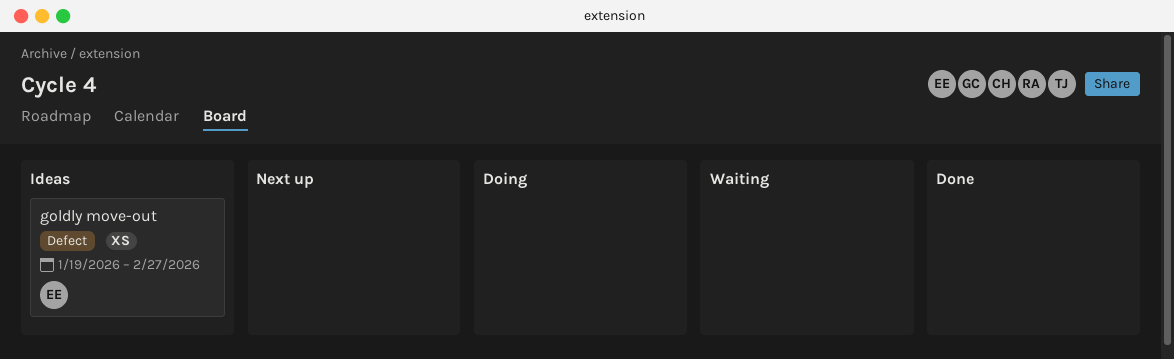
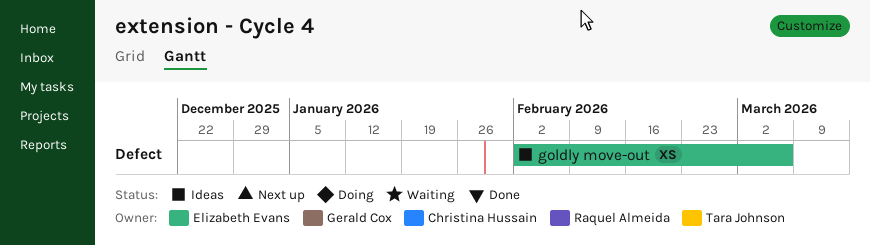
goldly move-out, start: Jan 19 -> Feb 2
goldly move-out, due: Feb 27 -> Mar 6

